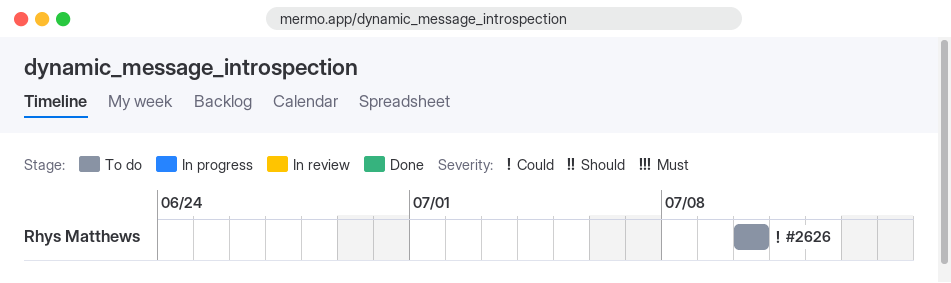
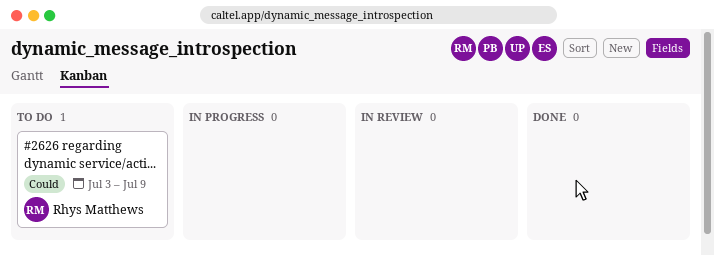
#2626, start: Jul 10 -> Jul 3
#2626, due: Jul 10 -> Jul 9

